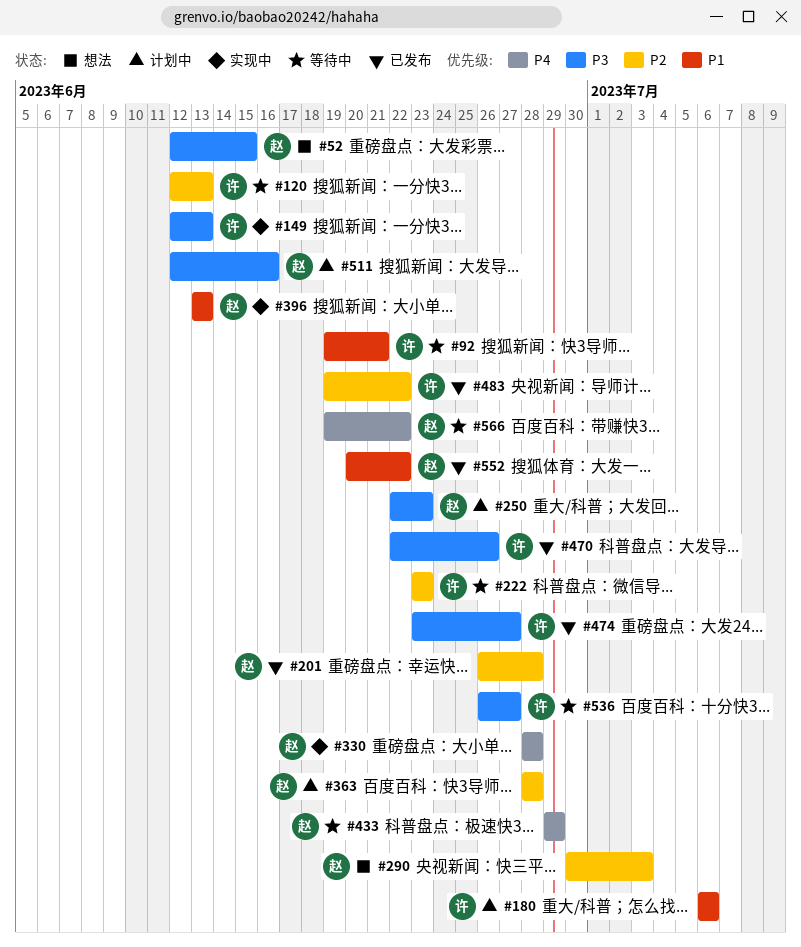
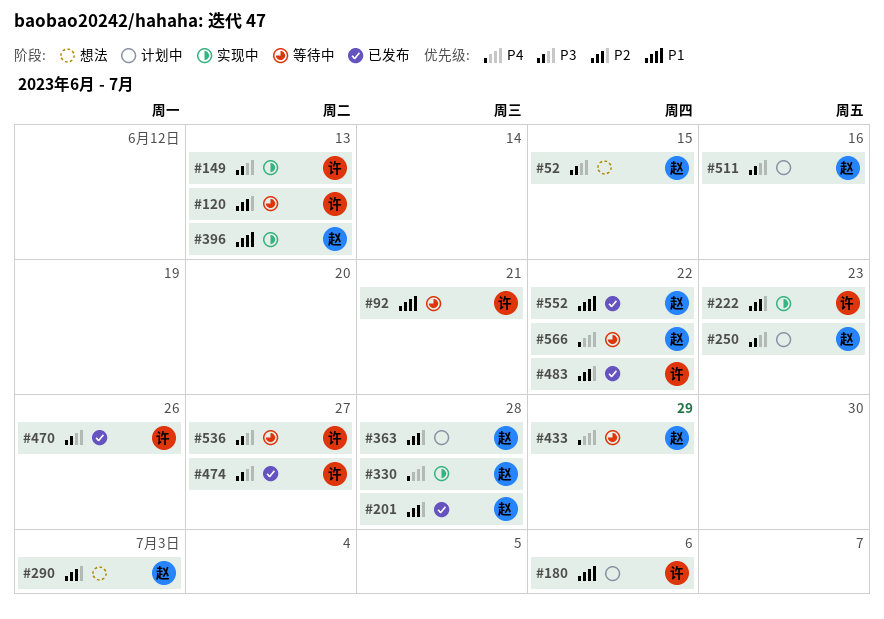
#222, status: 等待中 -> 实现中

